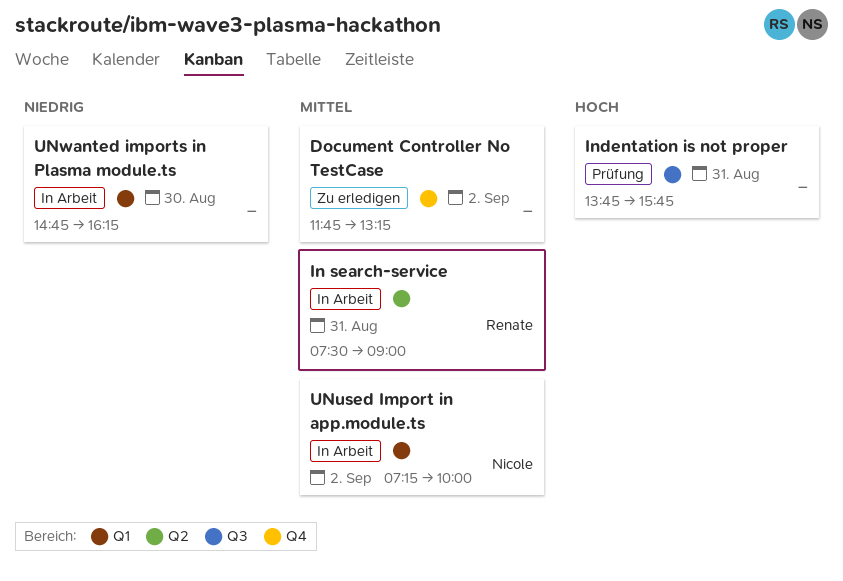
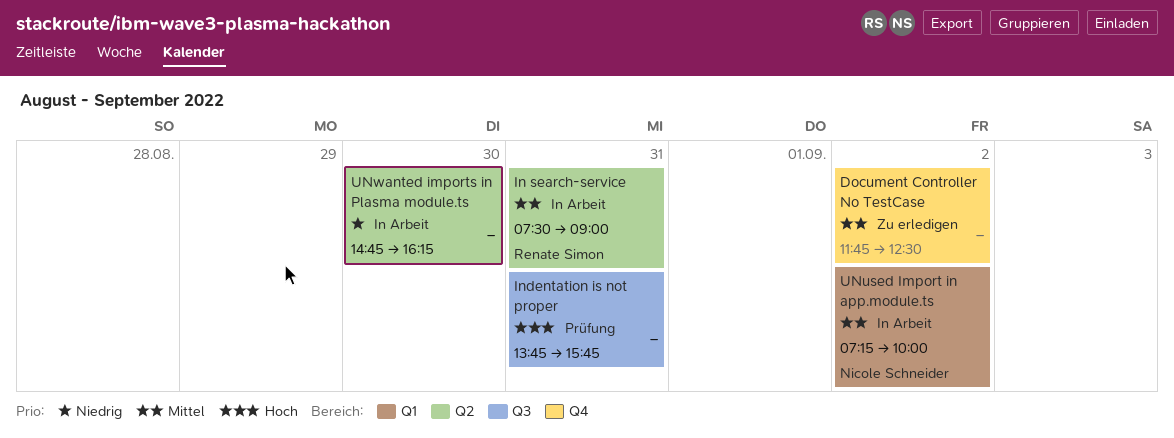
Document Controller No TestCase, ends: 13:15 -> 12:30
UNwanted imports in Plasma module.ts, label: Q1 -> Q2

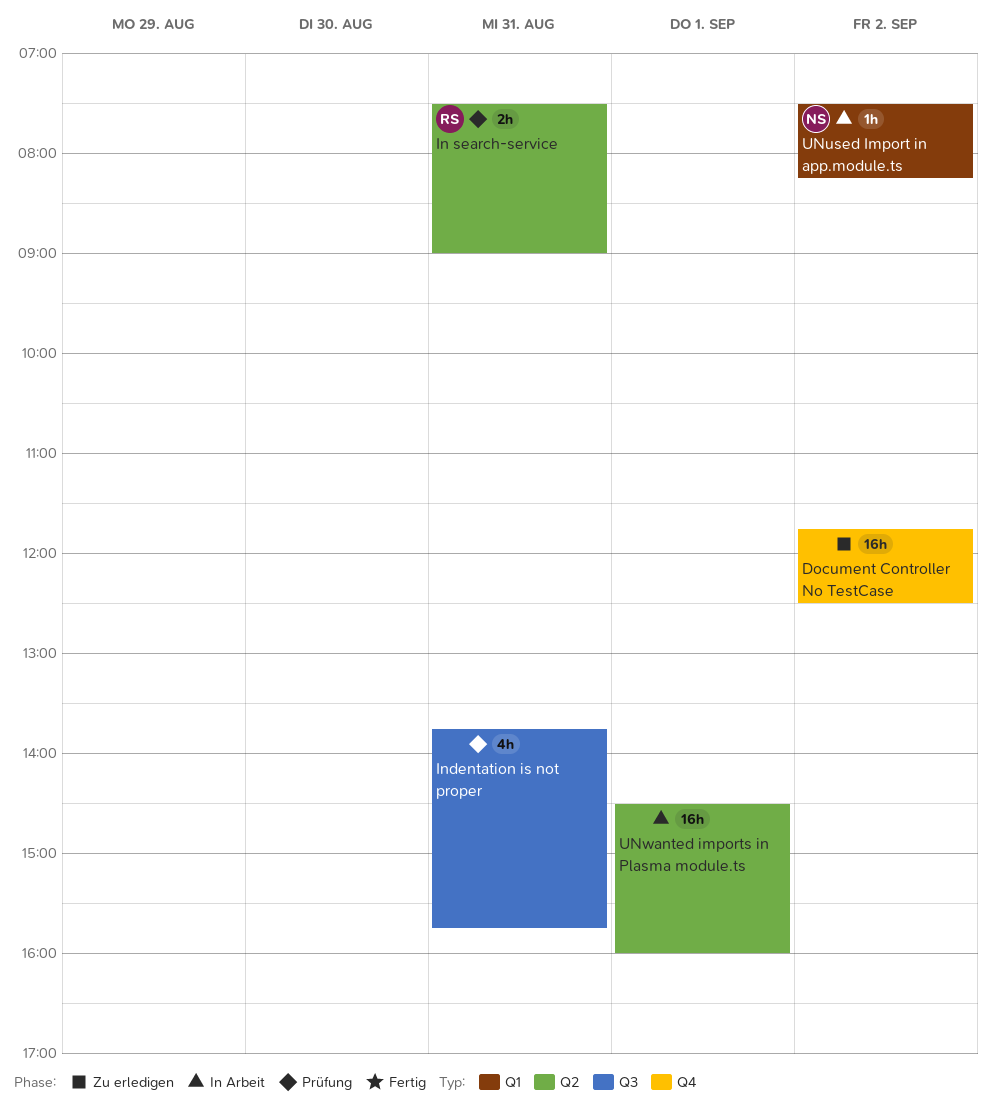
In search-service, status: In Arbeit -> Prüfung
UNused Import in app.module.ts, begins: 07:15 -> 07:30
UNused Import in app.module.ts, ends: 10:00 -> 08:15
UNwanted imports in Plasma module.ts, day: Aug 30 -> Sep 1
UNwanted imports in Plasma module.ts, begins: 14:45 -> 14:30
UNwanted imports in Plasma module.ts, ends: 16:15 -> 16:00

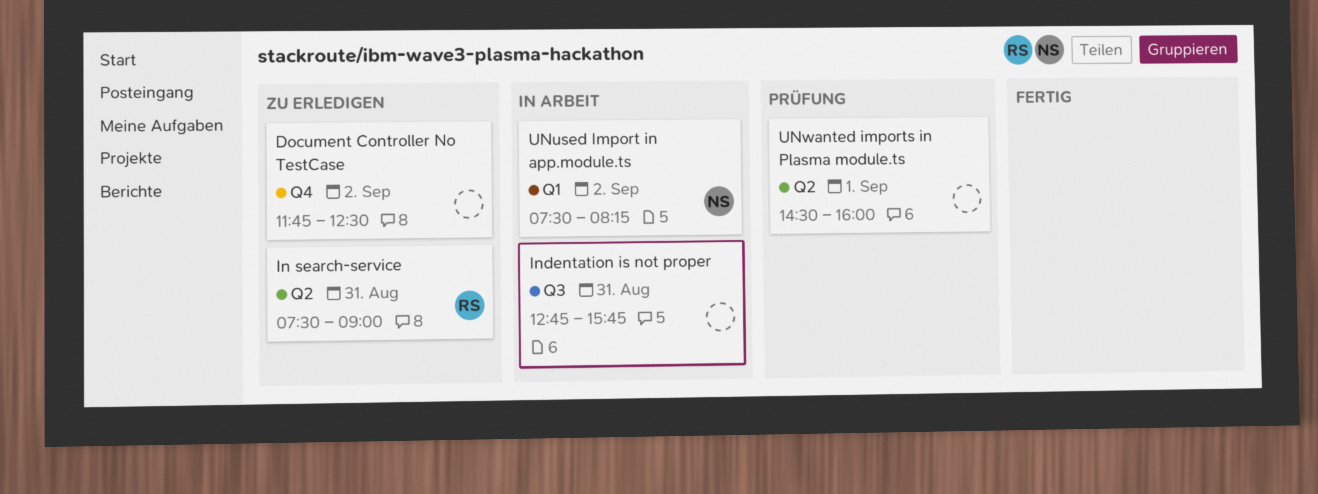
In search-service, status: Prüfung -> Zu erledigen
Indentation is not proper, status: Prüfung -> In Arbeit
Indentation is not proper, begins: 13:45 -> 12:45
UNwanted imports in Plasma module.ts, status: In Arbeit -> Prüfung

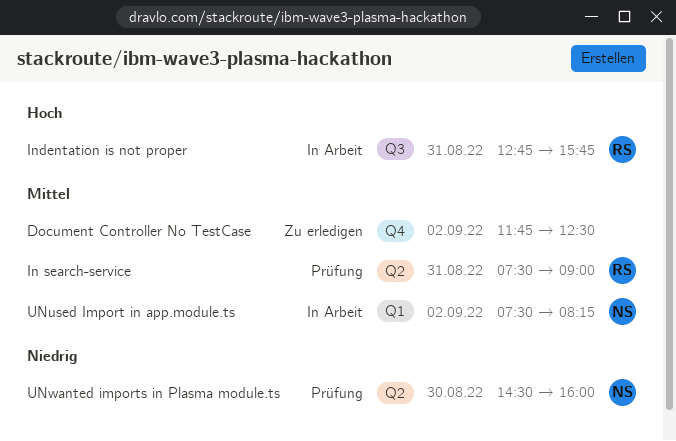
In search-service, status: Zu erledigen -> Prüfung
Indentation is not proper, owner: none -> RS
UNwanted imports in Plasma module.ts, owner: none -> NS
UNwanted imports in Plasma module.ts, day: Sep 1 -> Aug 30

